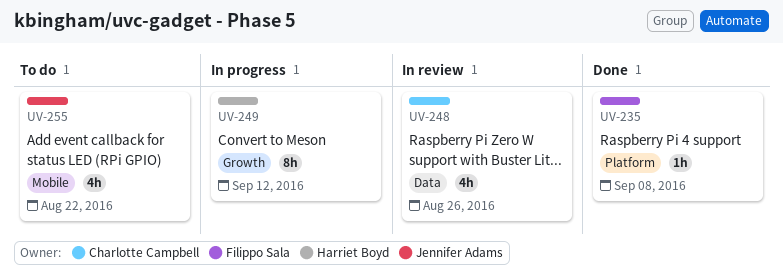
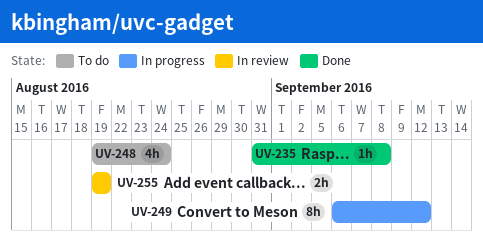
UV-248, status: In review -> To do
UV-248, due: Aug 26 -> Aug 24
UV-255, status: To do -> In review
UV-255, estimate: 4h -> 2h
UV-255, due: Aug 22 -> Aug 19

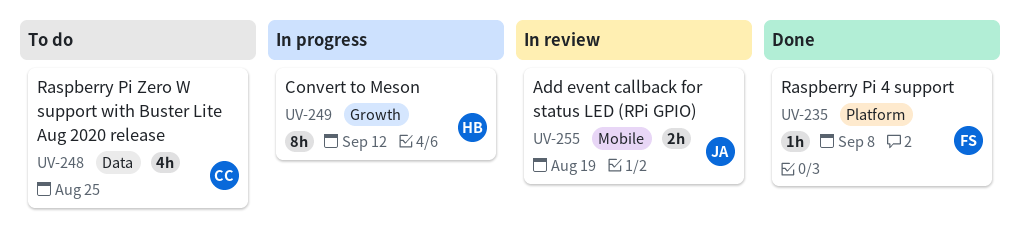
UV-248, due: Aug 24 -> Aug 25

